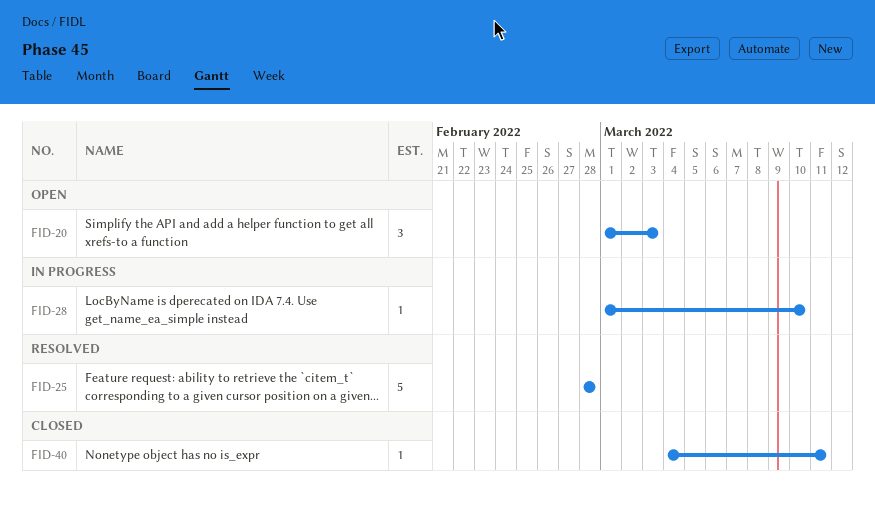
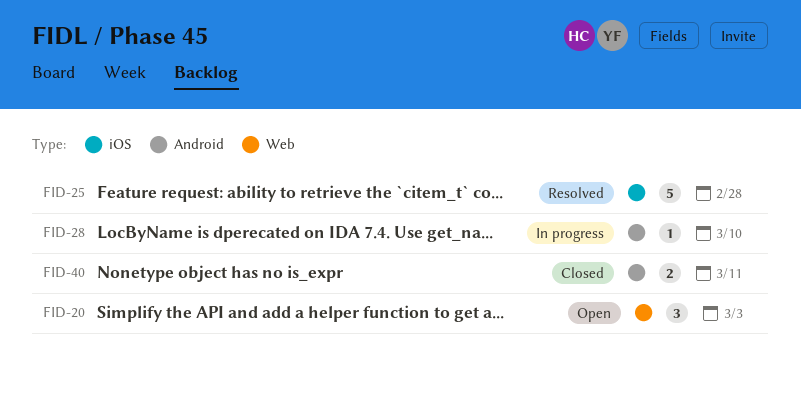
FID-40, estimate: 1 -> 2

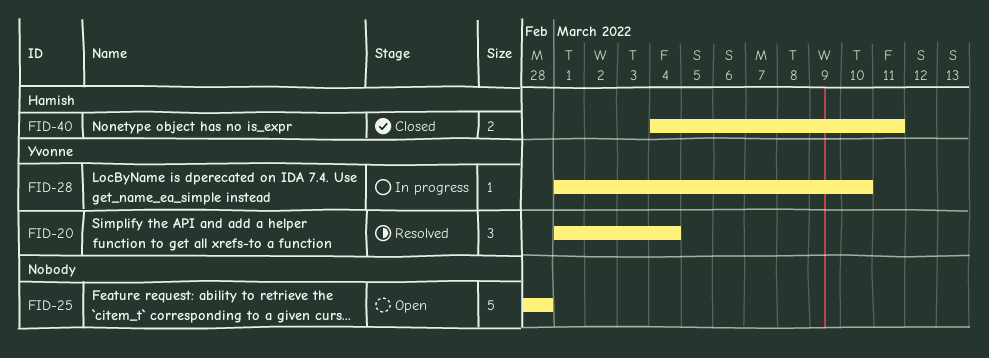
FID-20, status: Open -> Resolved
FID-20, due: Mar 3 -> Mar 4
FID-25, status: Resolved -> Open

